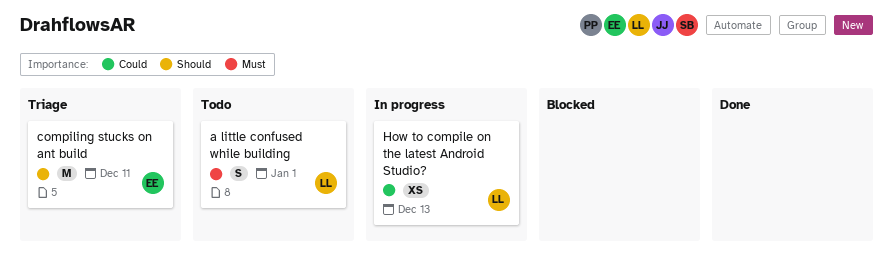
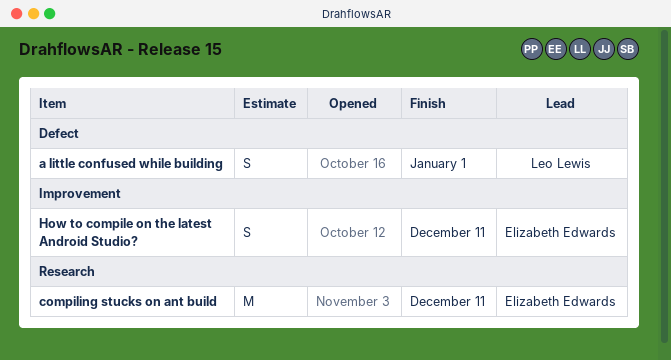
How to compile on the latest Android Studio?, owner: Leo Lewis -> Elizabeth Edwards
How to compile on the latest Android Studio?, estimate: XS -> S
How to compile on the latest Android Studio?, due: Dec 13 -> Dec 11

